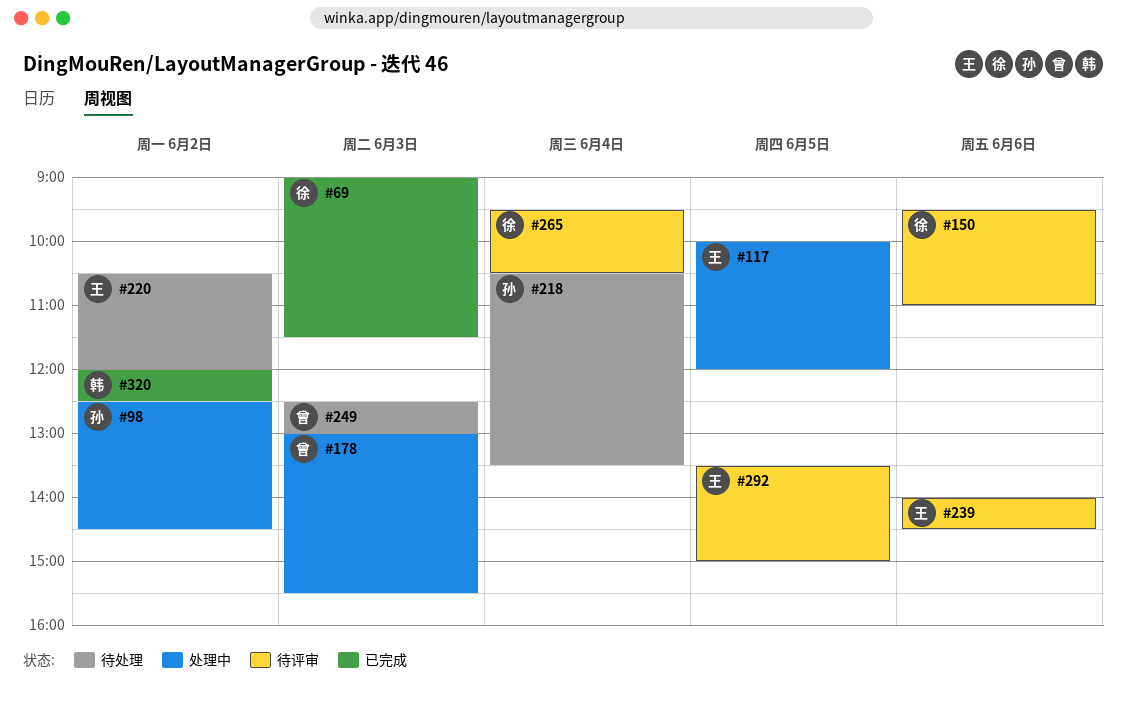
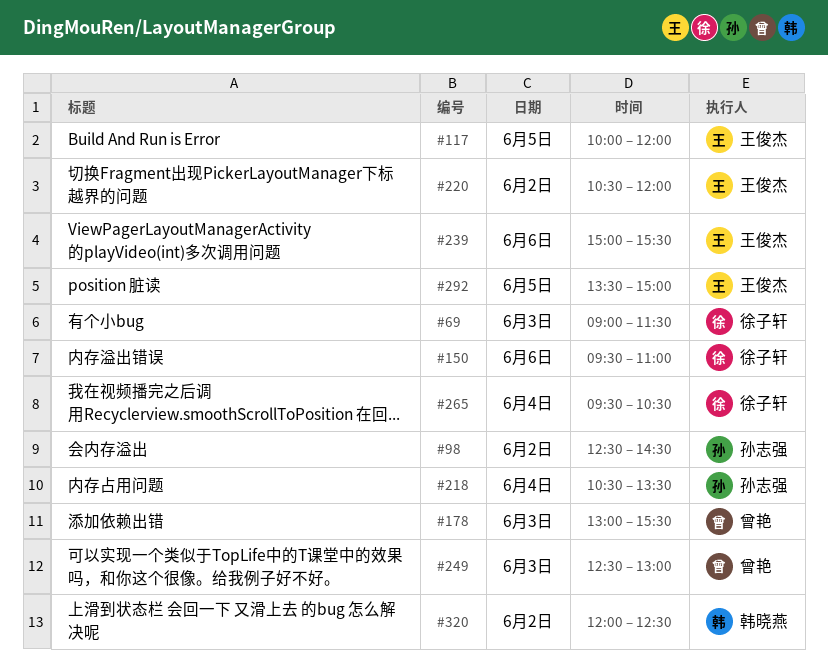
#239, begins: 14:00 -> 15:00
#239, ends: 14:30 -> 15:30

